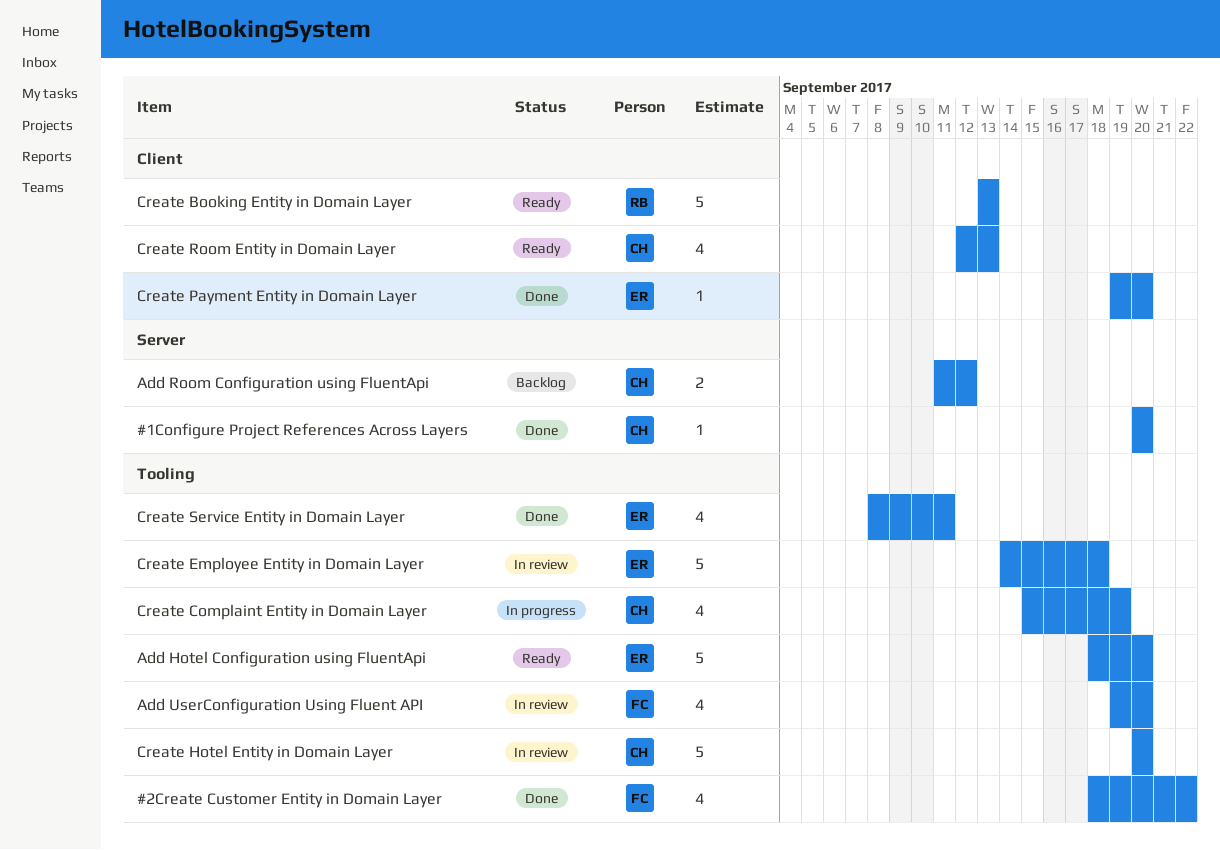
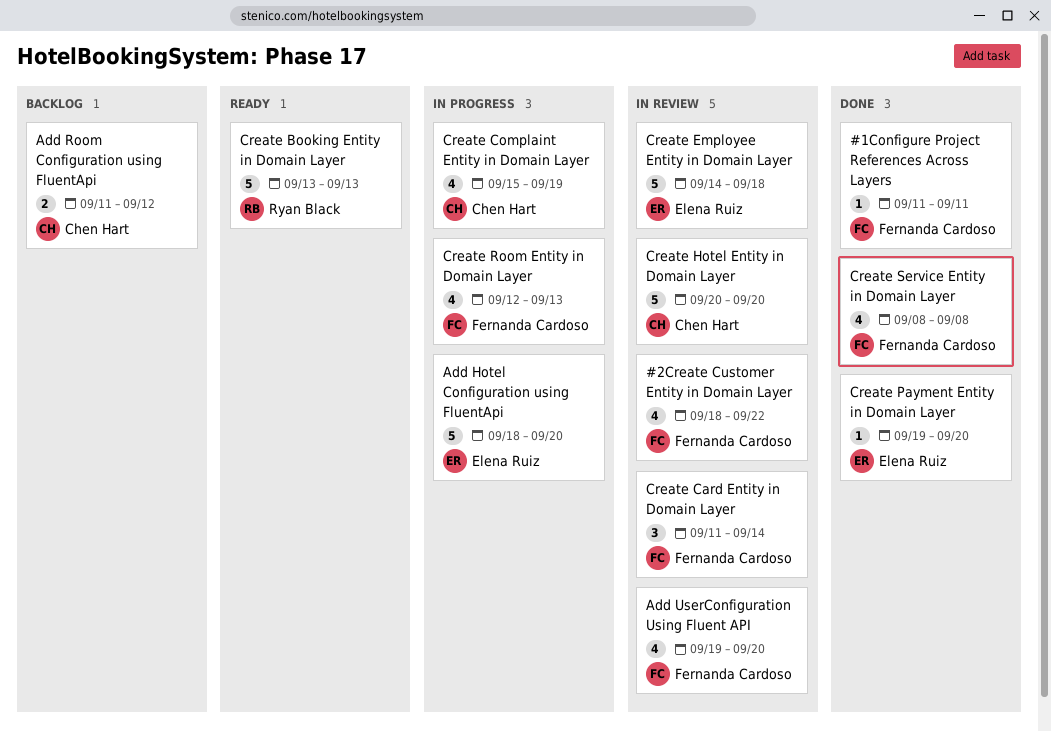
#1Configure Project References Across Layers, owner: Chen Hart -> Fernanda Cardoso
#1Configure Project References Across Layers, start: Sep 20 -> Sep 11
#1Configure Project References Across Layers, due: Sep 20 -> Sep 11
#2Create Customer Entity in Domain Layer, status: Done -> In review
Add Hotel Configuration using FluentApi, status: Ready -> In progress
Create Card Entity in Domain Layer: none -> present
Create Room Entity in Domain Layer, status: Ready -> In progress
Create Room Entity in Domain Layer, owner: Chen Hart -> Fernanda Cardoso
Create Service Entity in Domain Layer, owner: Elena Ruiz -> Fernanda Cardoso
Create Service Entity in Domain Layer, due: Sep 11 -> Sep 8

